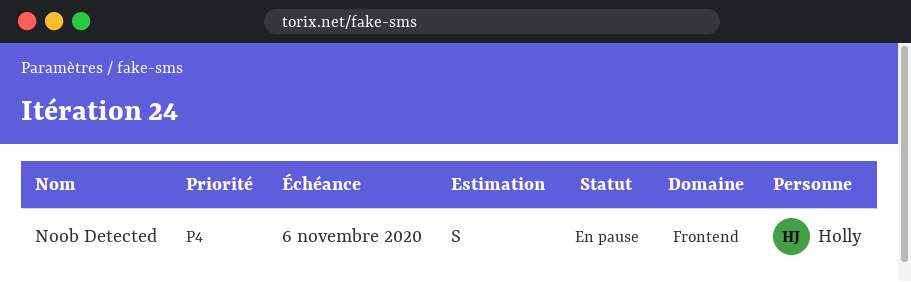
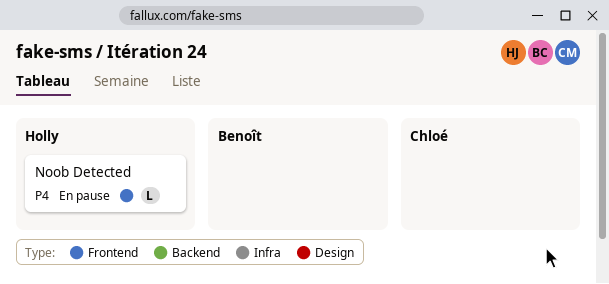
Noob Detected, estimate: S -> L

